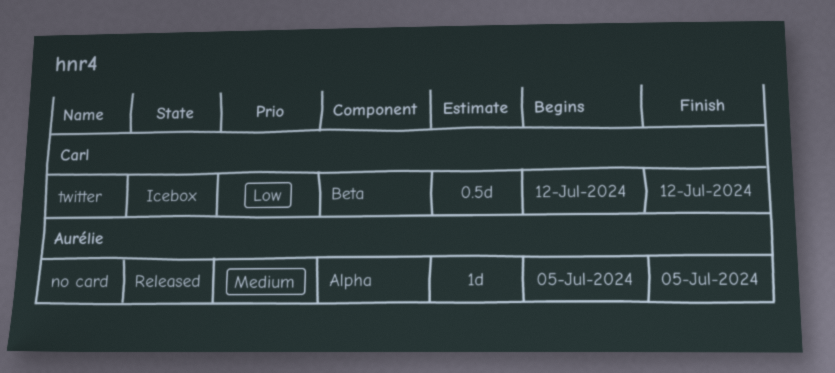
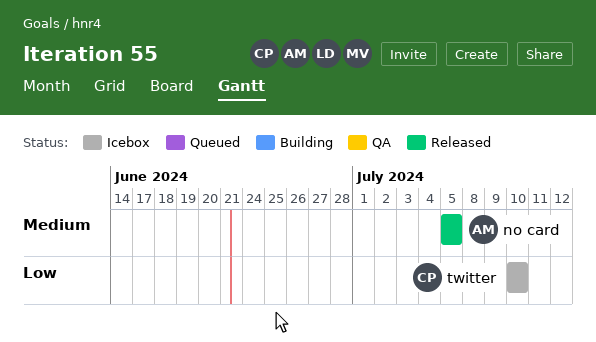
twitter, start: Jul 12 -> Jul 10
twitter, due: Jul 12 -> Jul 10

